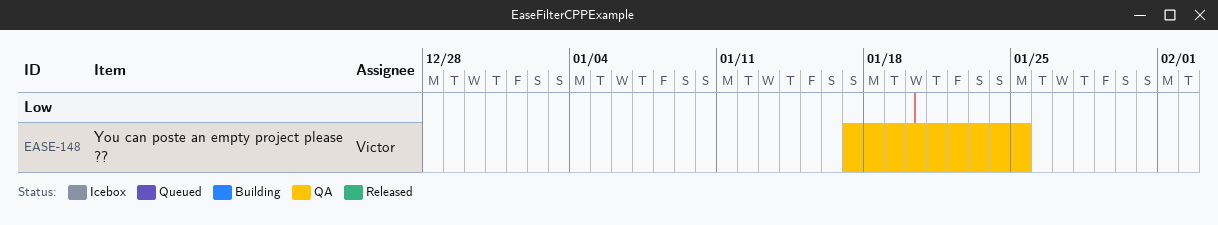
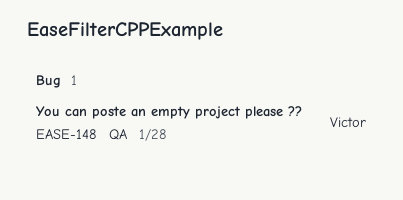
EASE-148, due: Jan 25 -> Jan 28

